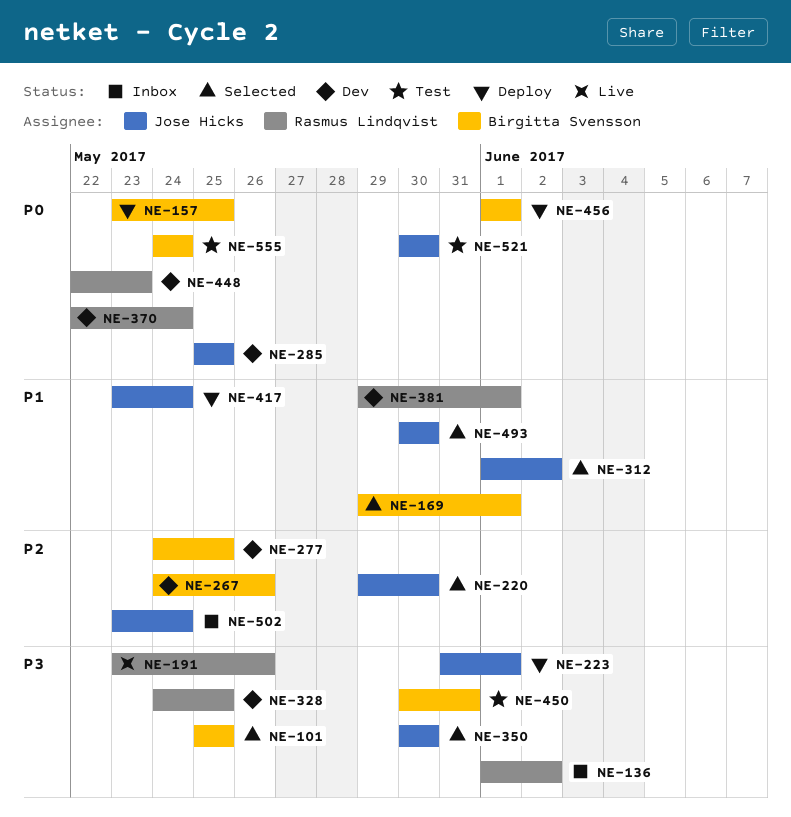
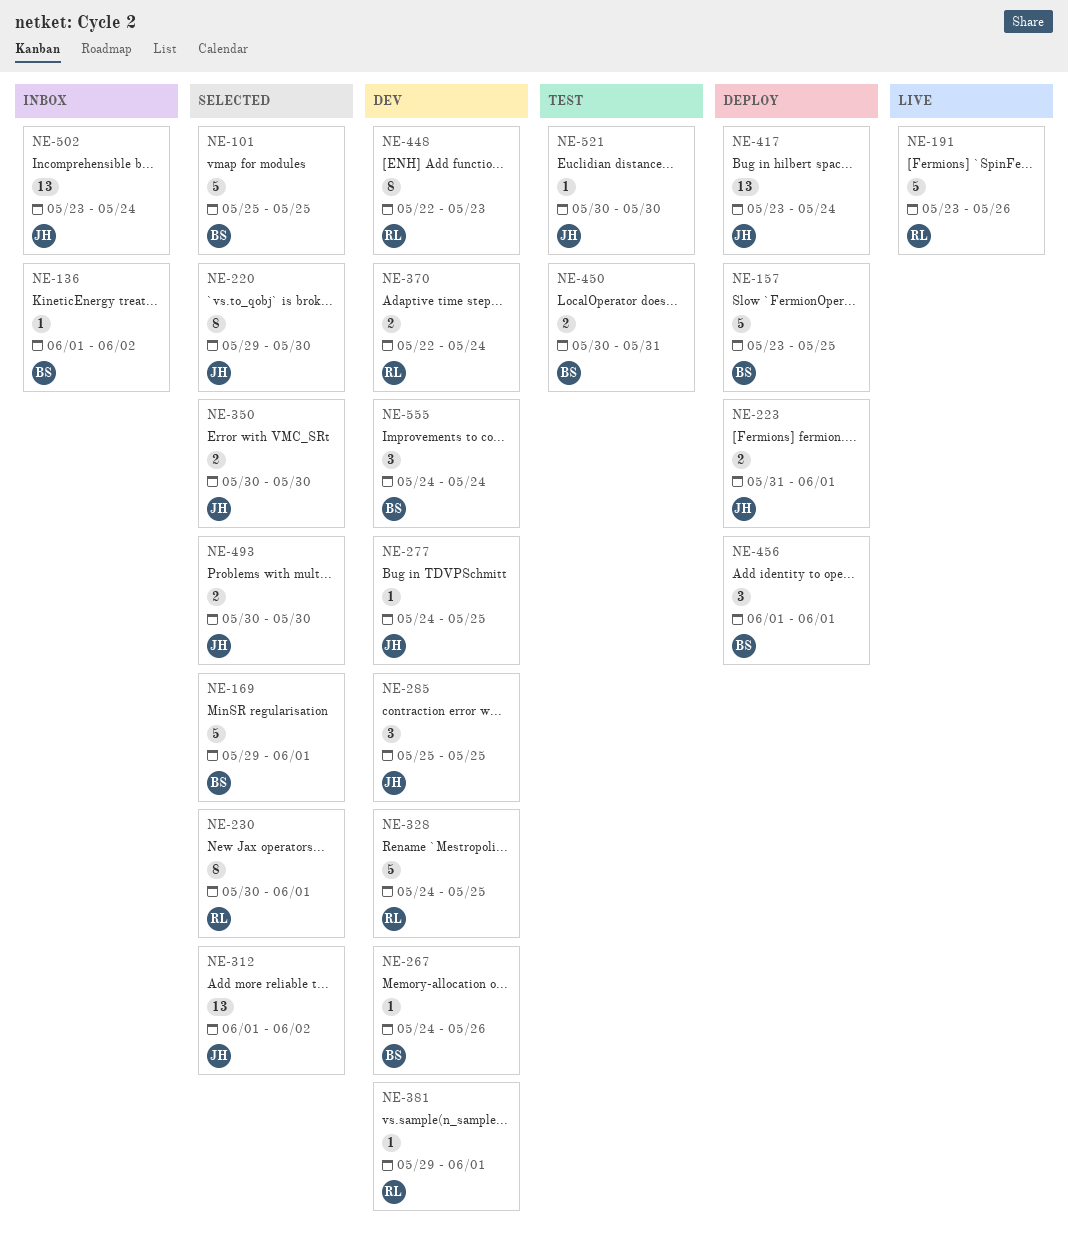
NE-136, owner: Rasmus Lindqvist -> Birgitta Svensson
NE-230: none -> present
NE-277, owner: Birgitta Svensson -> Jose Hicks
NE-555, status: Test -> Dev

